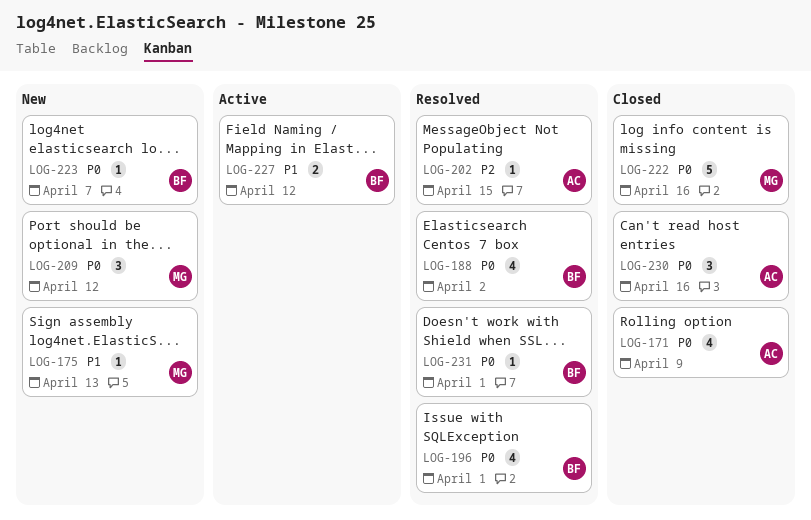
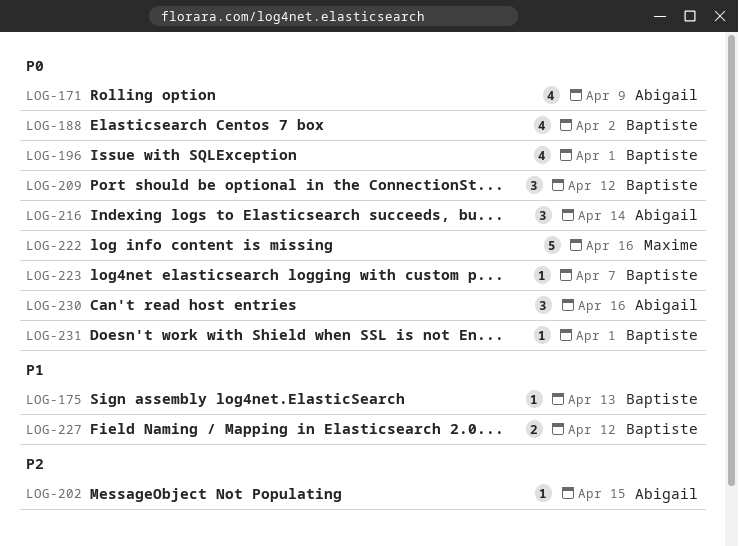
LOG-175, owner: Maxime -> Baptiste
LOG-209, owner: Maxime -> Baptiste
LOG-216: none -> present

